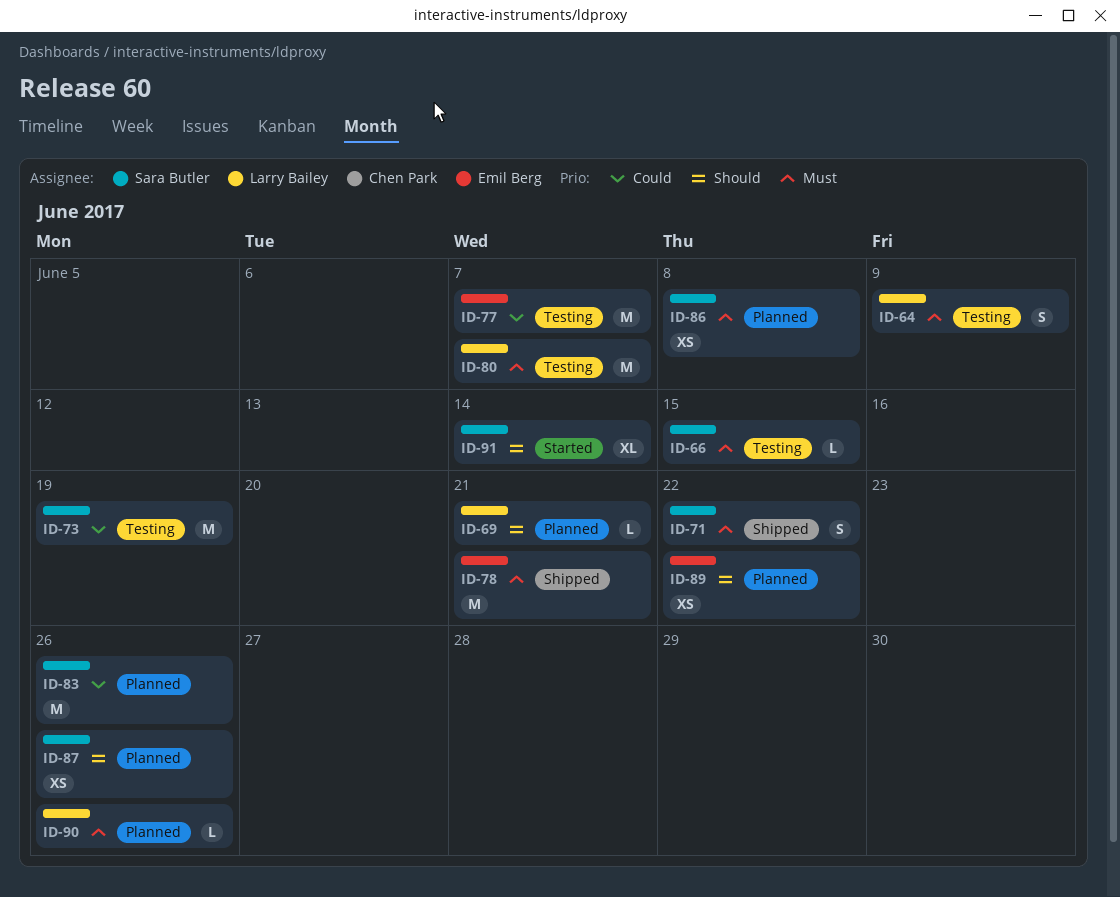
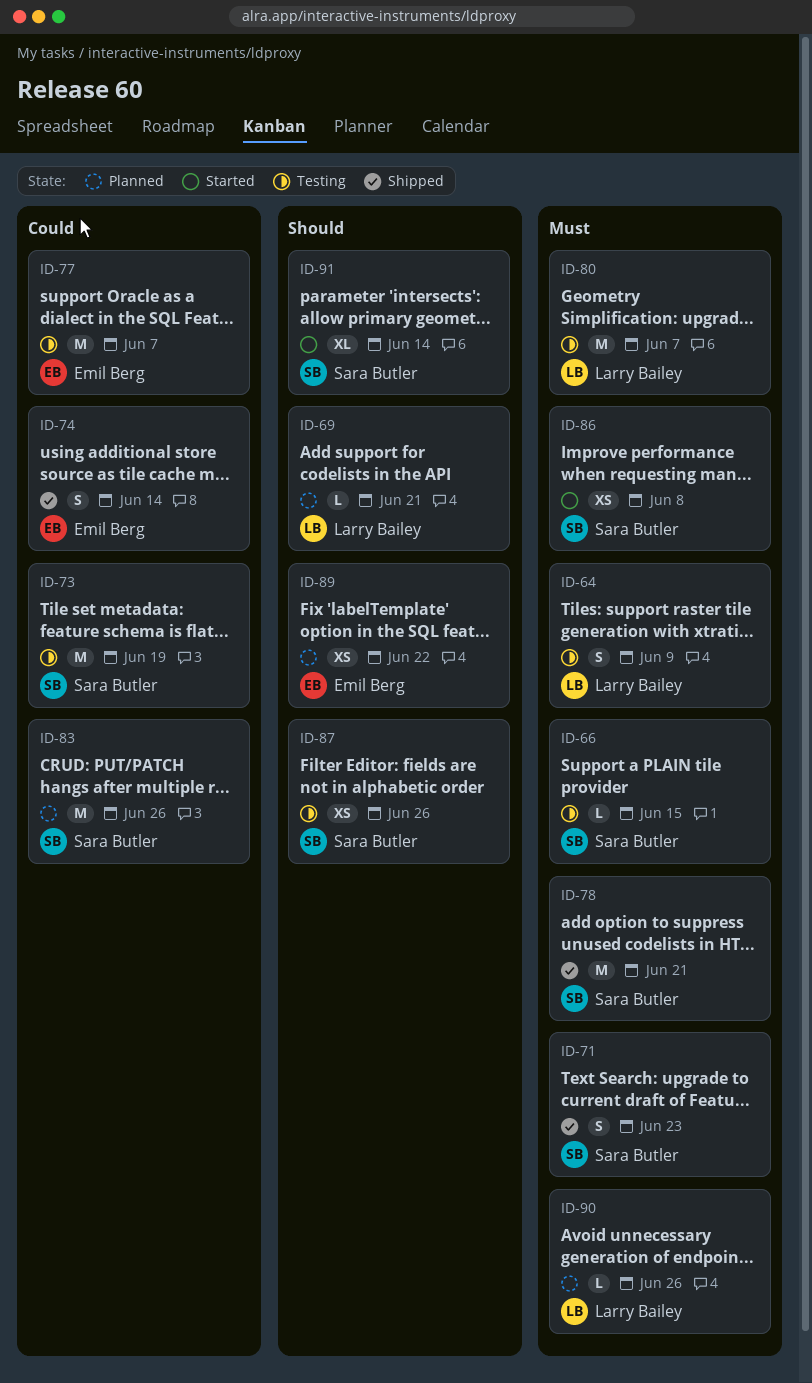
ID-71, due: Jun 22 -> Jun 23
ID-74: none -> present
ID-78, owner: Emil Berg -> Sara Butler
ID-86, status: Planned -> Started
ID-87, status: Planned -> Testing

